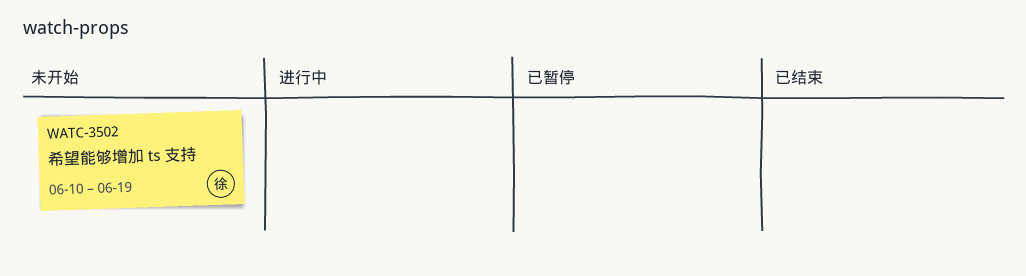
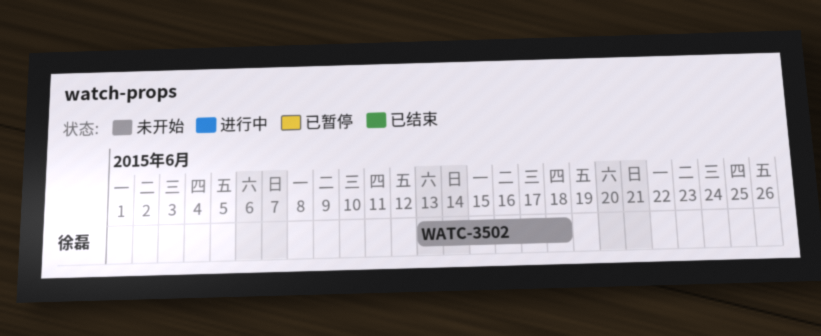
WATC-3502, start: Jun 10 -> Jun 13
WATC-3502, due: Jun 19 -> Jun 18

